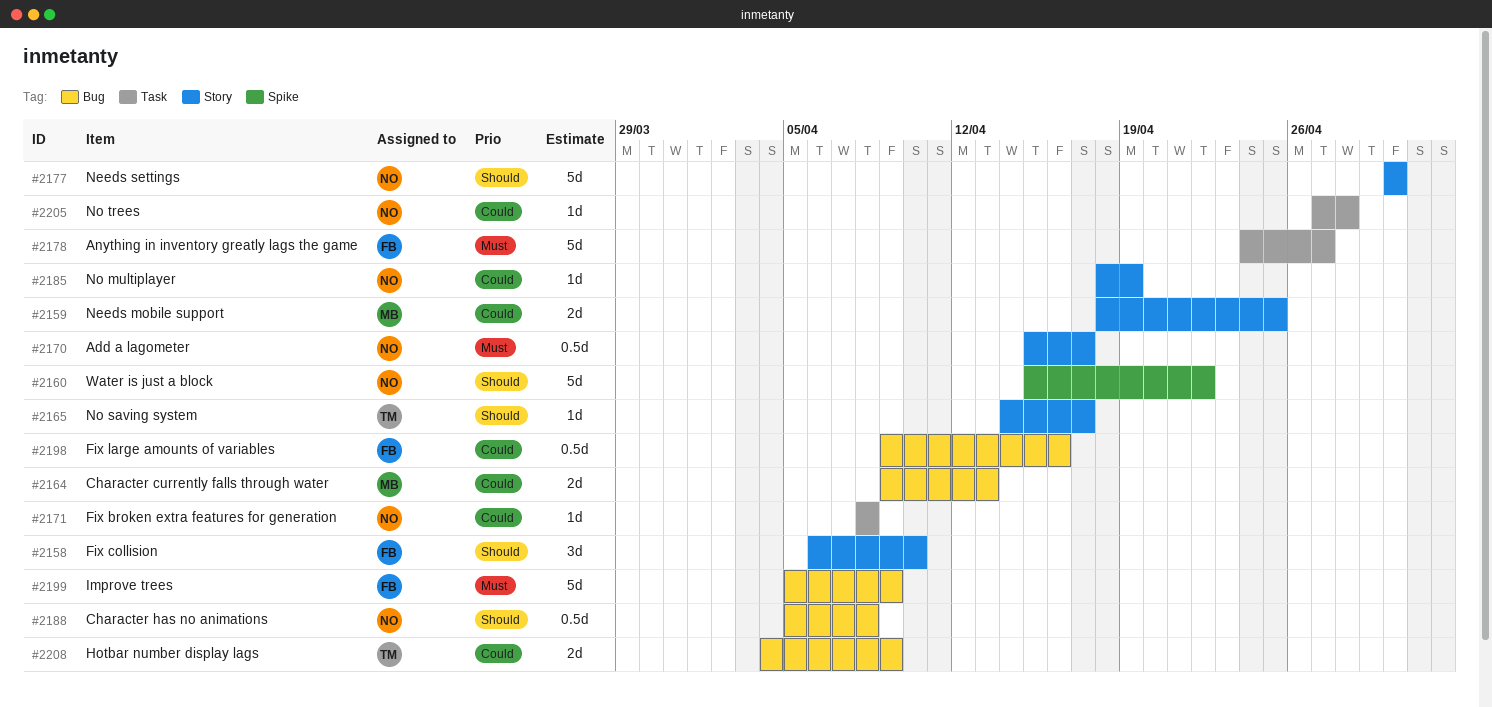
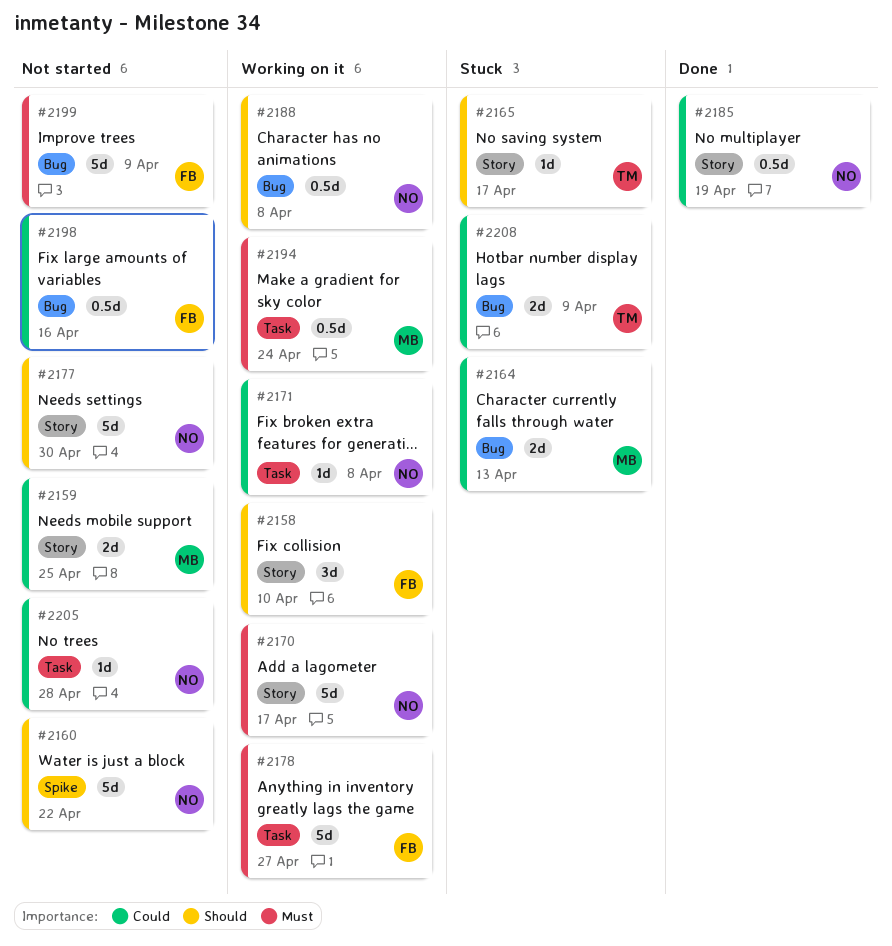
#2170, estimate: 0.5d -> 5d
#2185, estimate: 1d -> 0.5d
#2194: none -> present

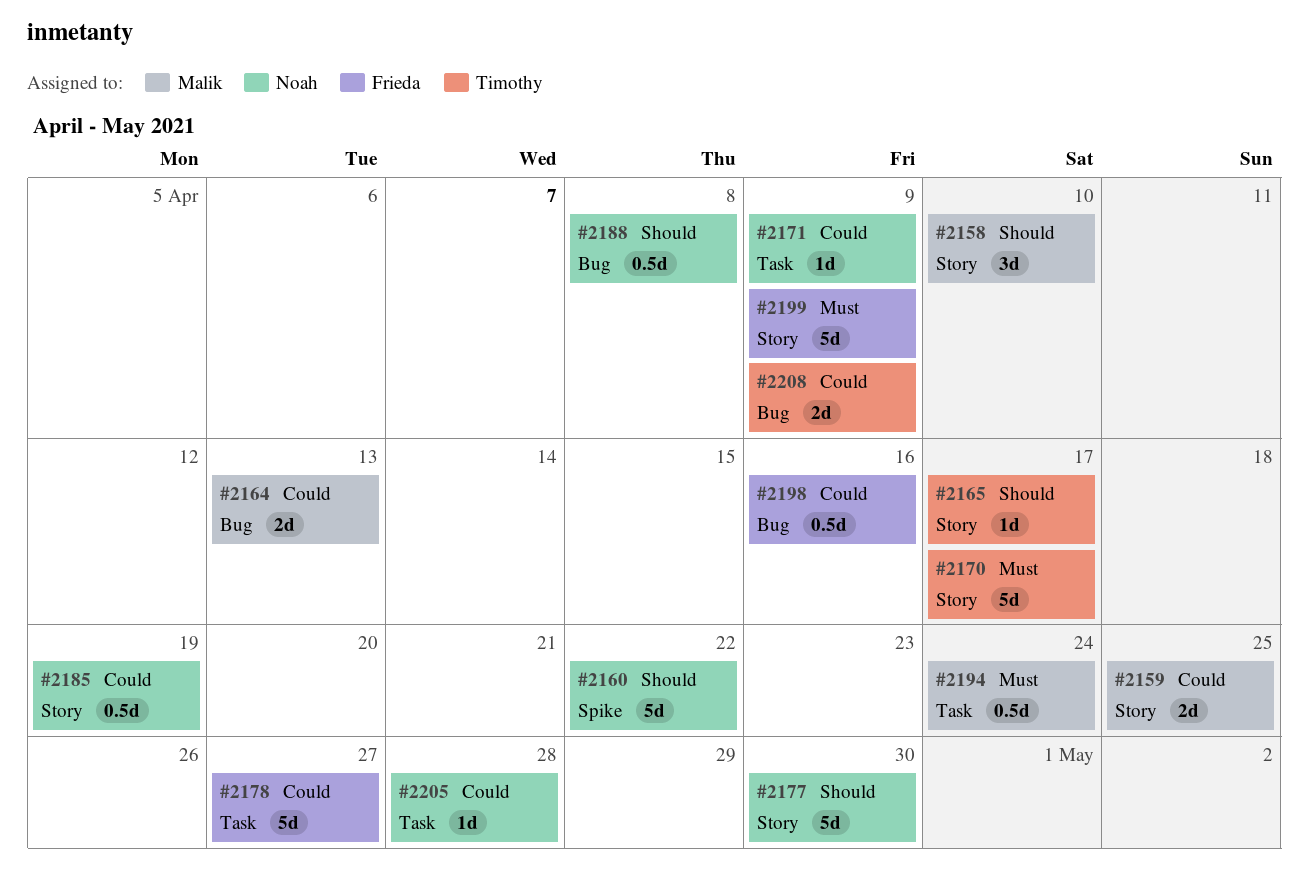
#2158, owner: Frieda -> Malik
#2170, owner: Noah -> Timothy
#2171, due: Apr 8 -> Apr 9
#2178, priority: Must -> Could
#2199, label: Bug -> Story

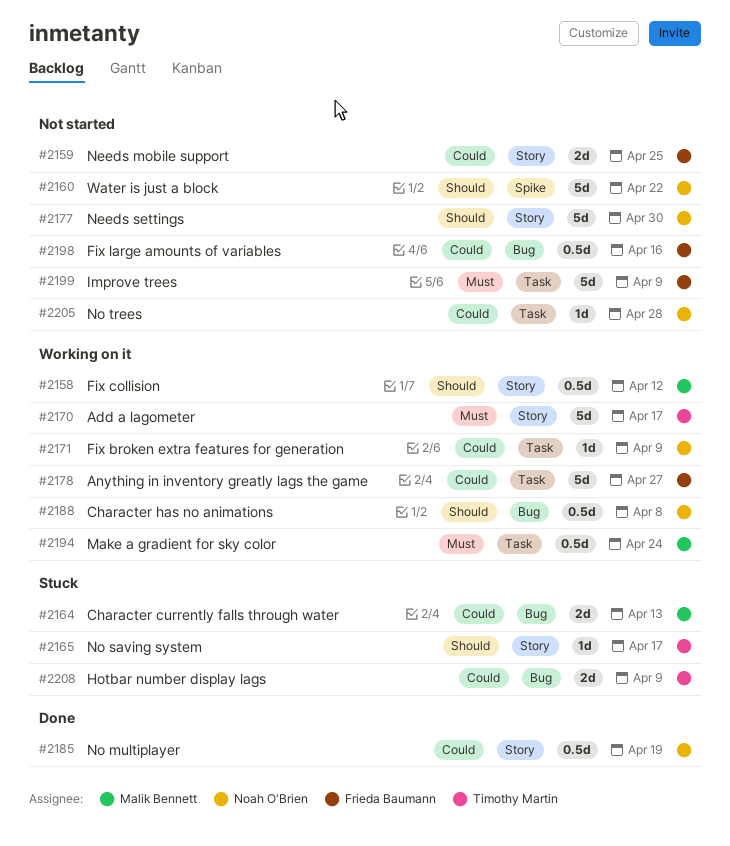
#2158, estimate: 3d -> 0.5d
#2158, due: Apr 10 -> Apr 12
#2159, owner: Malik Bennett -> Frieda Baumann
#2199, label: Story -> Task

